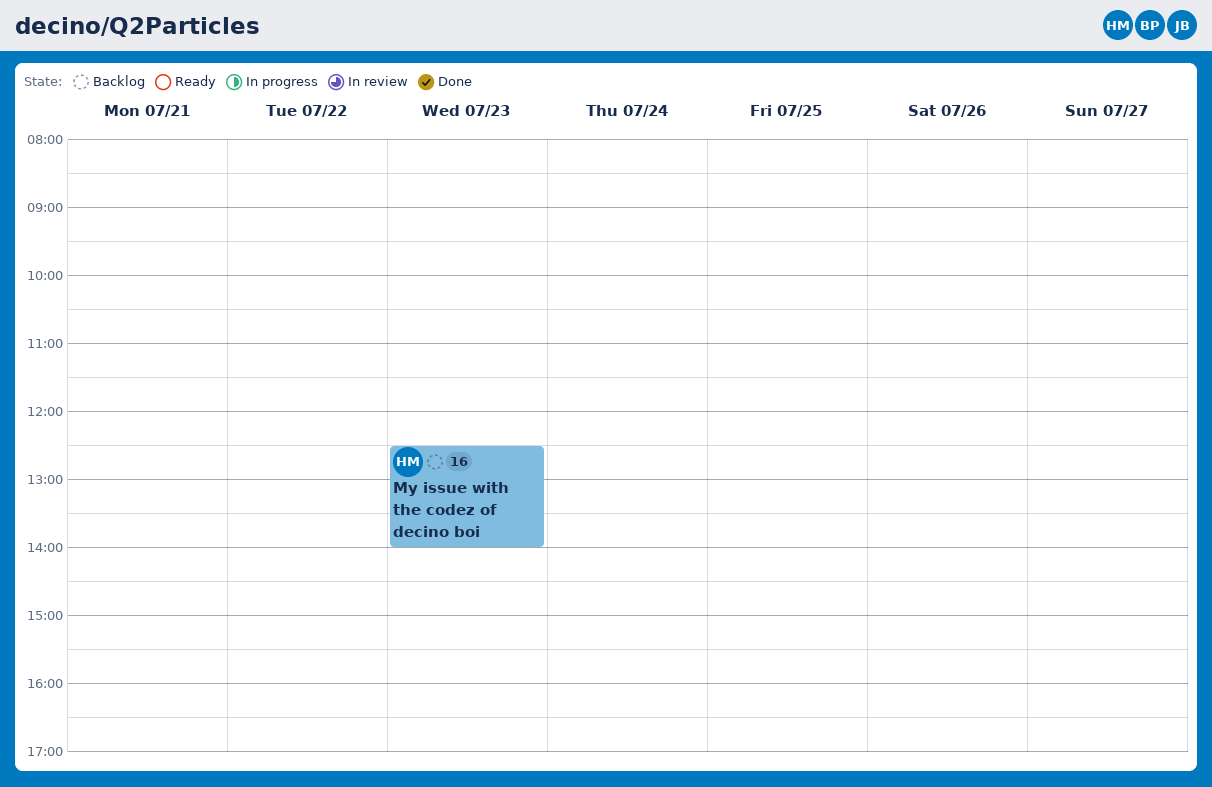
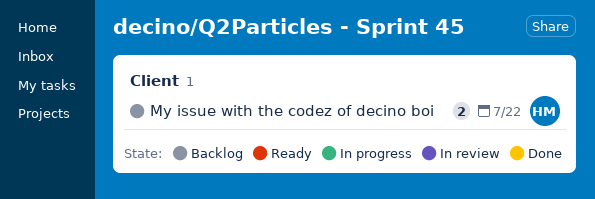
My issue with the codez of decino boi, estimate: 16 -> 2
My issue with the codez of decino boi, day: Jul 23 -> Jul 22

